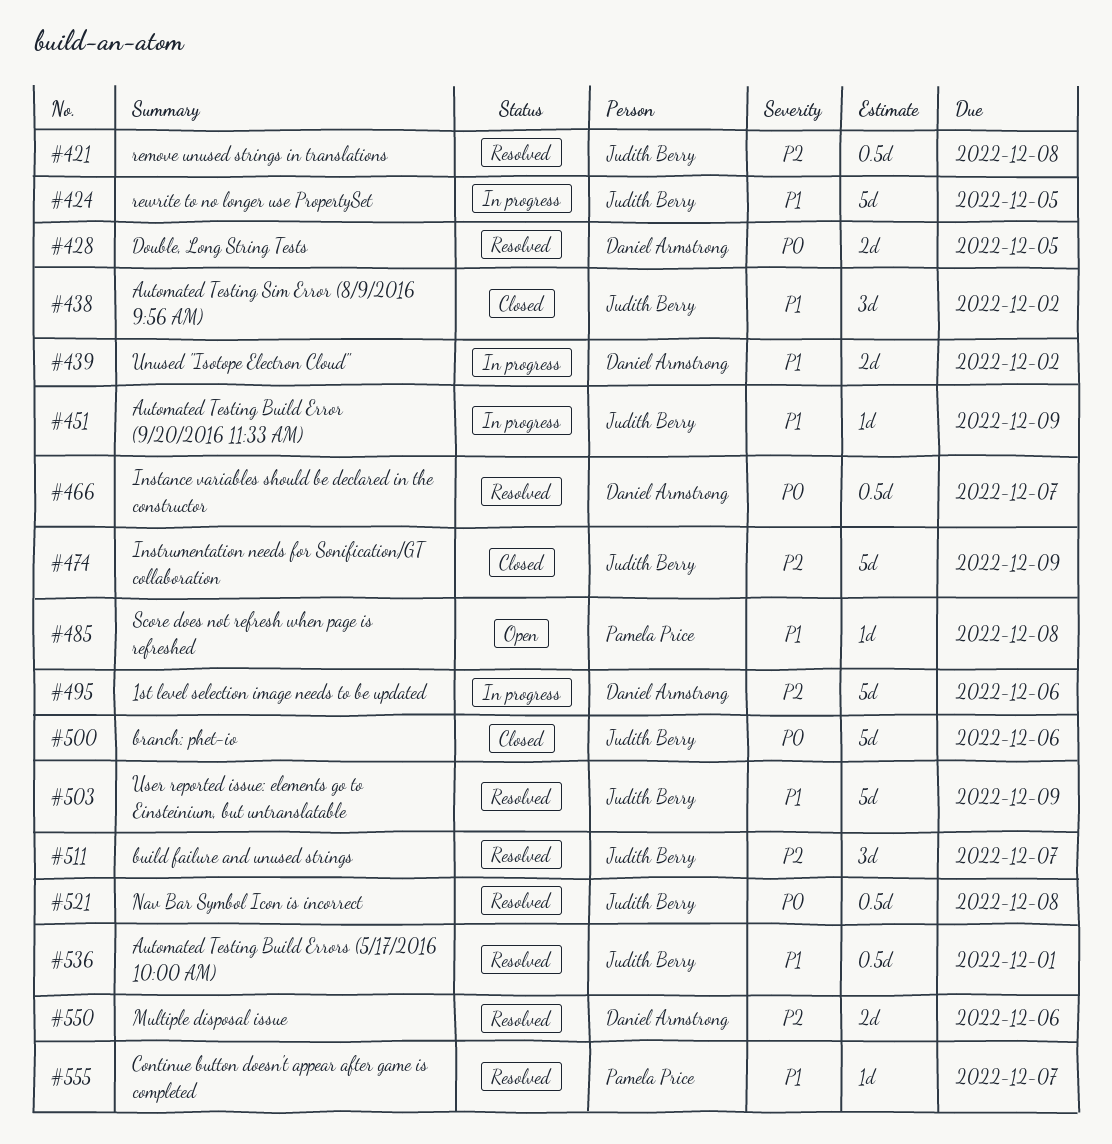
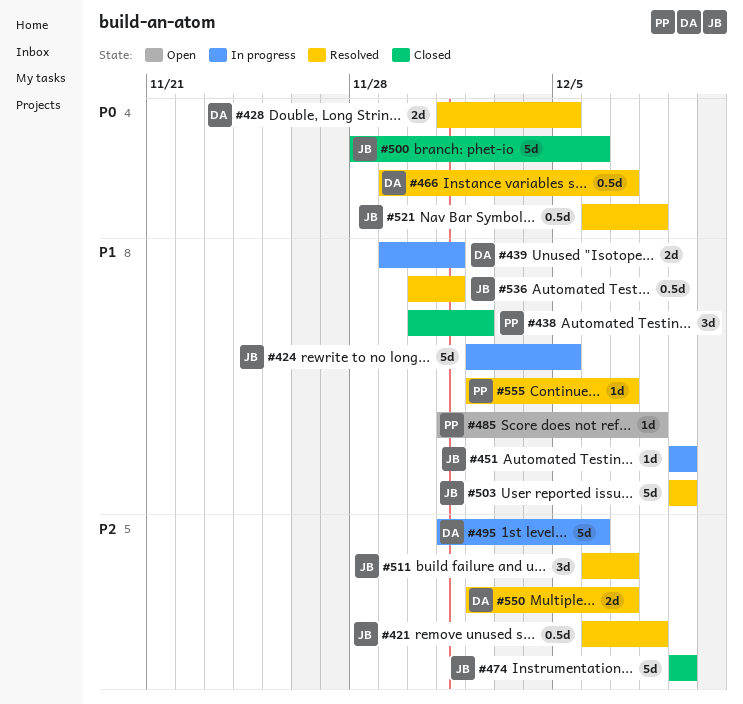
#438, owner: Judith Berry -> Pamela Price
#439, due: Dec 2 -> Dec 1
#550, due: Dec 6 -> Dec 7

